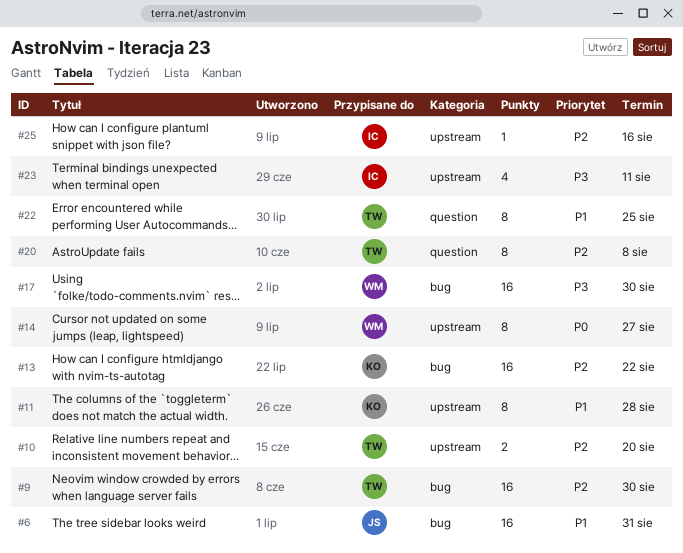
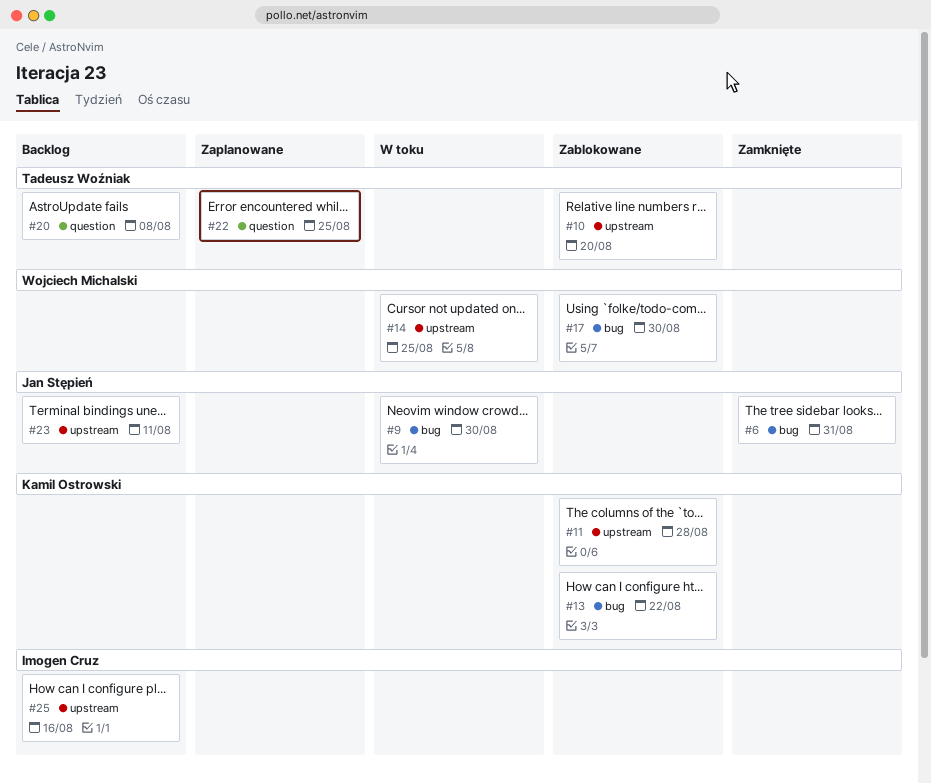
#9, owner: Tadeusz Woźniak -> Jan Stępień
#14, due: Aug 27 -> Aug 25
#23, owner: Imogen Cruz -> Jan Stępień

